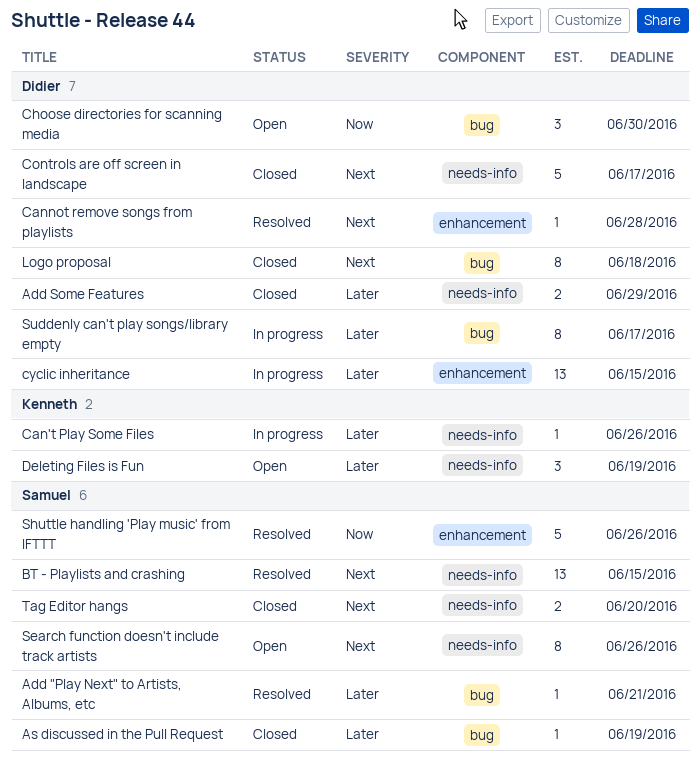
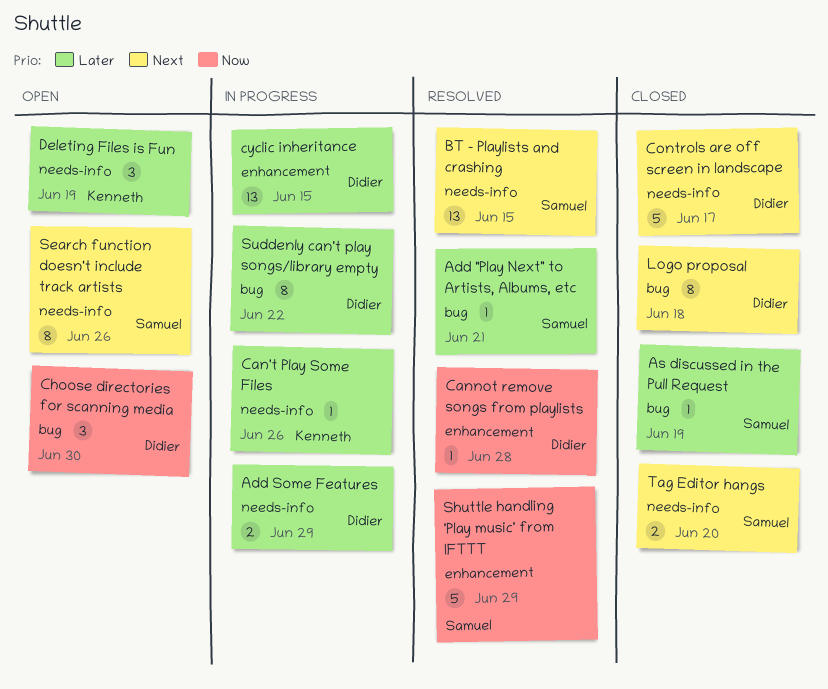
Add Some Features, status: Closed -> In progress
Cannot remove songs from playlists, priority: Next -> Now
Shuttle handling 'Play music' from IFTTT, due: Jun 26 -> Jun 29
Suddenly can't play songs/library empty, due: Jun 17 -> Jun 22

